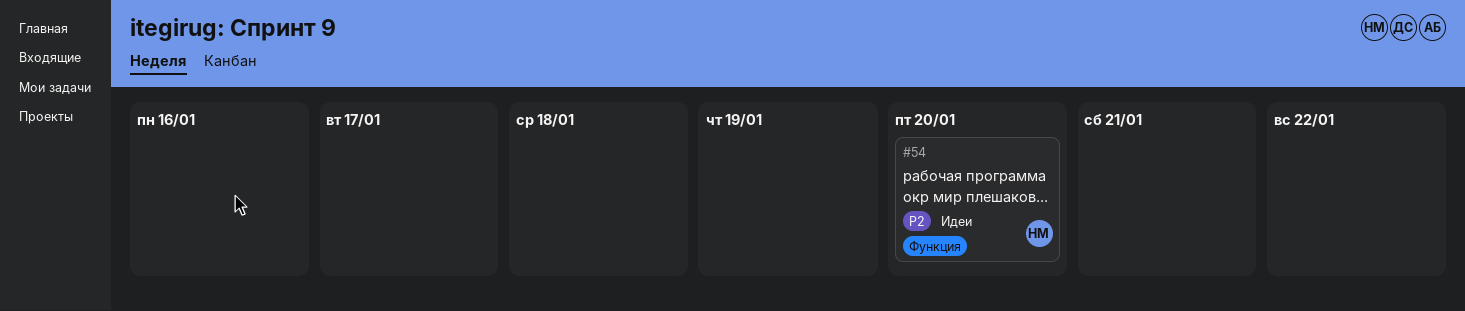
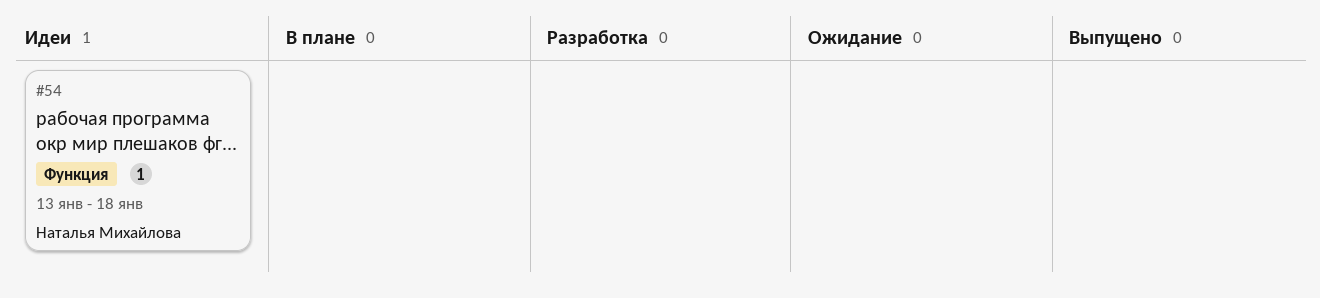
#54, due: Jan 20 -> Jan 18

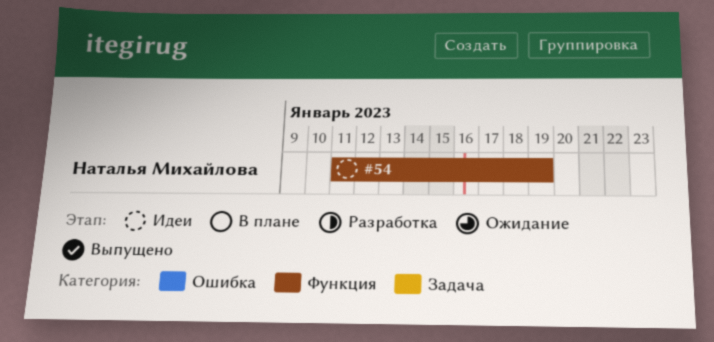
#54, start: Jan 13 -> Jan 11
#54, due: Jan 18 -> Jan 19

